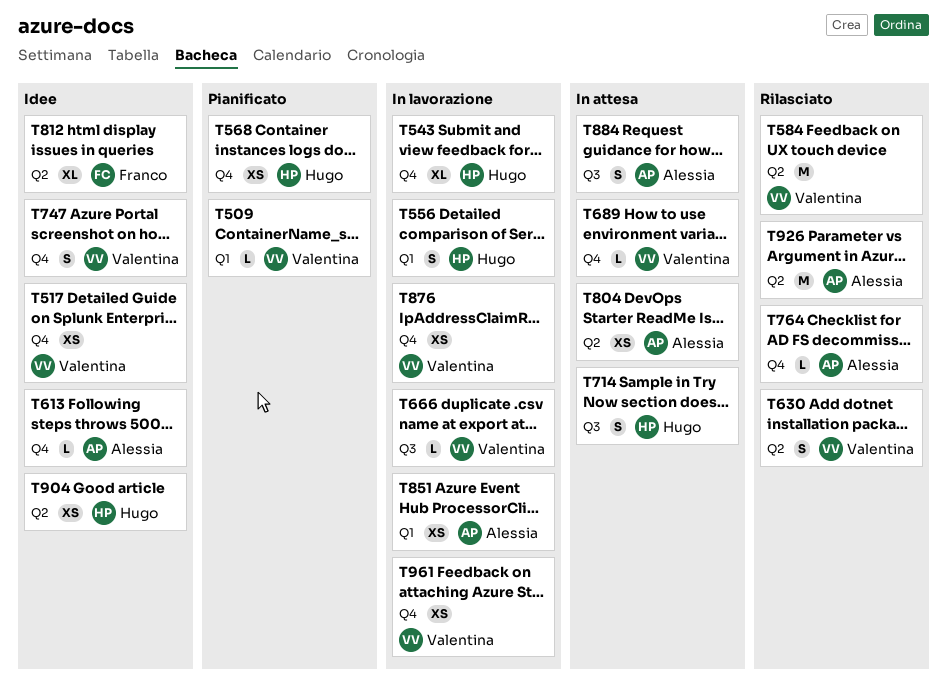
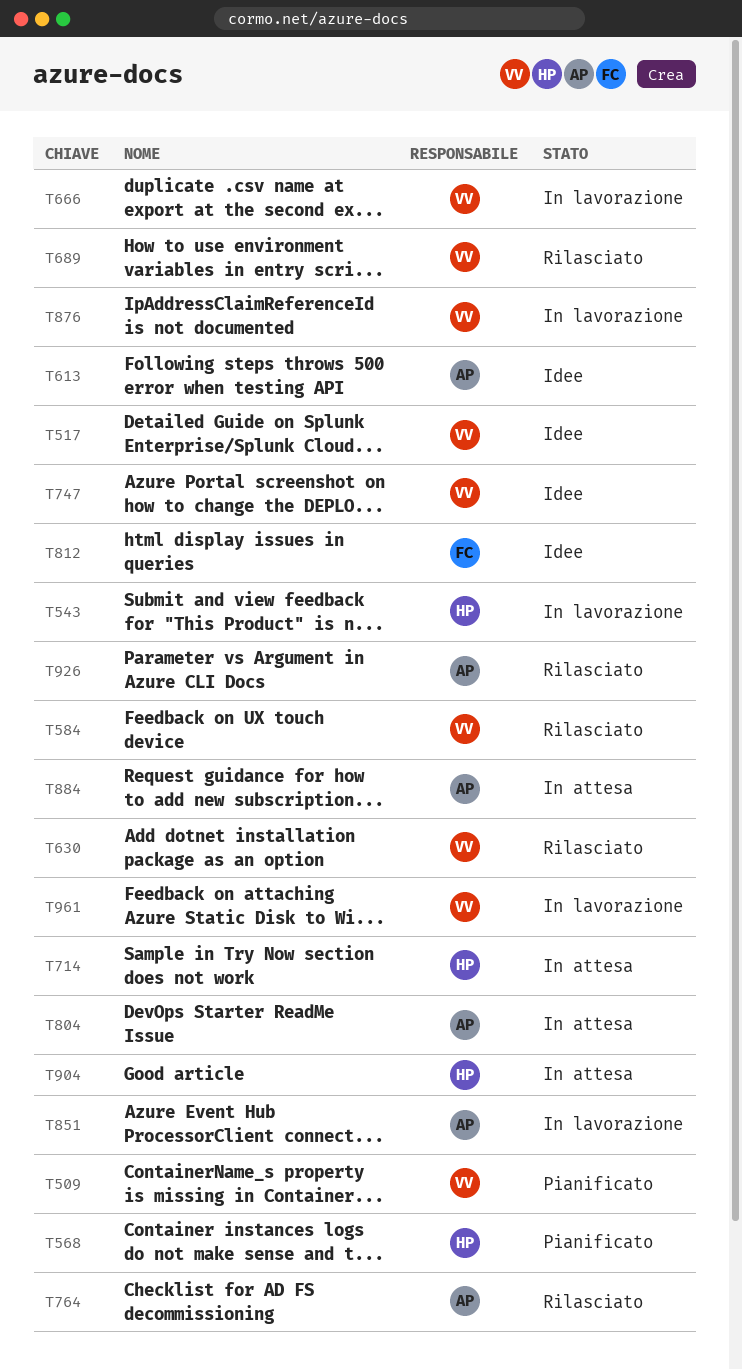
T556: present -> none
T689, status: In attesa -> Rilasciato
T904, status: Idee -> In attesa

